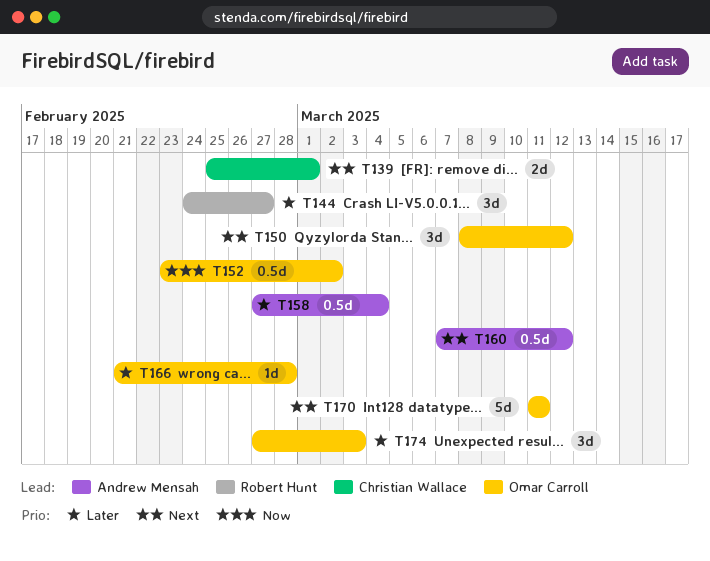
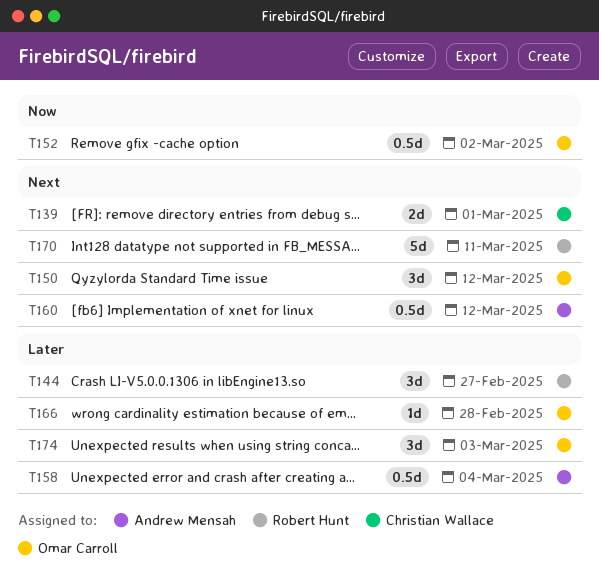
T170, owner: Omar Carroll -> Robert Hunt

